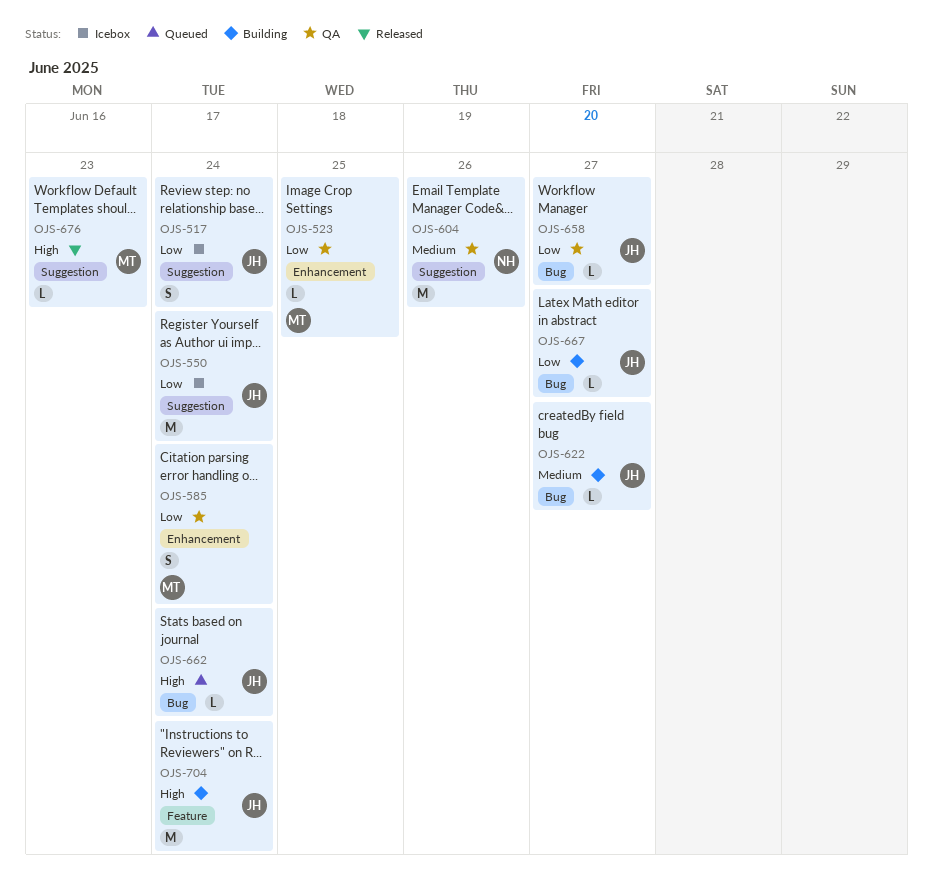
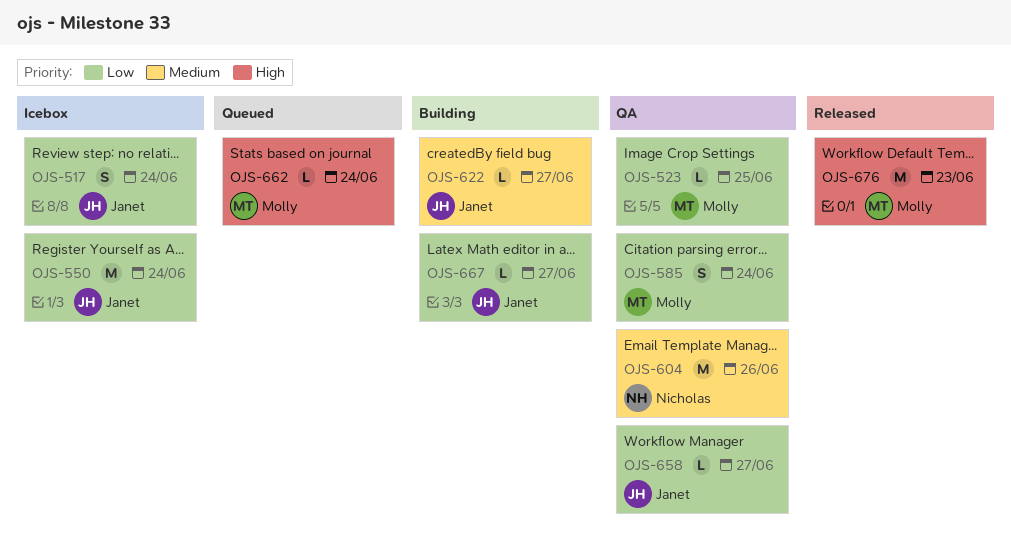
OJS-662, owner: Janet -> Molly
OJS-676, estimate: L -> M
OJS-704: present -> none

